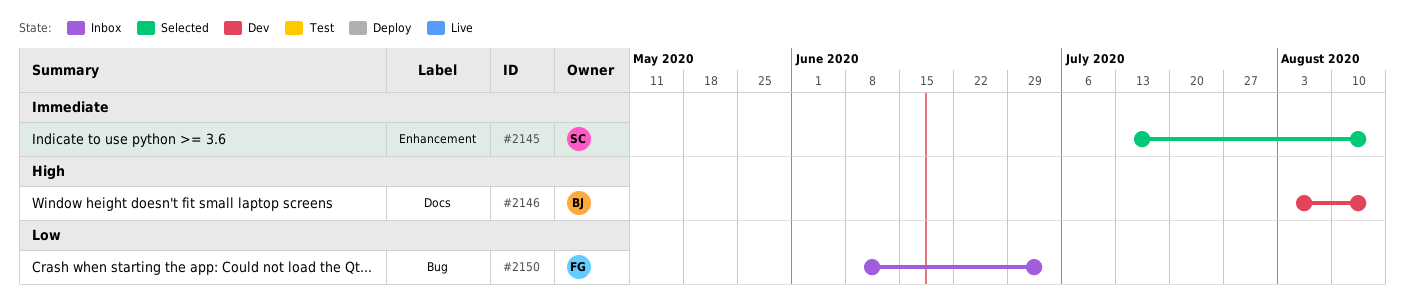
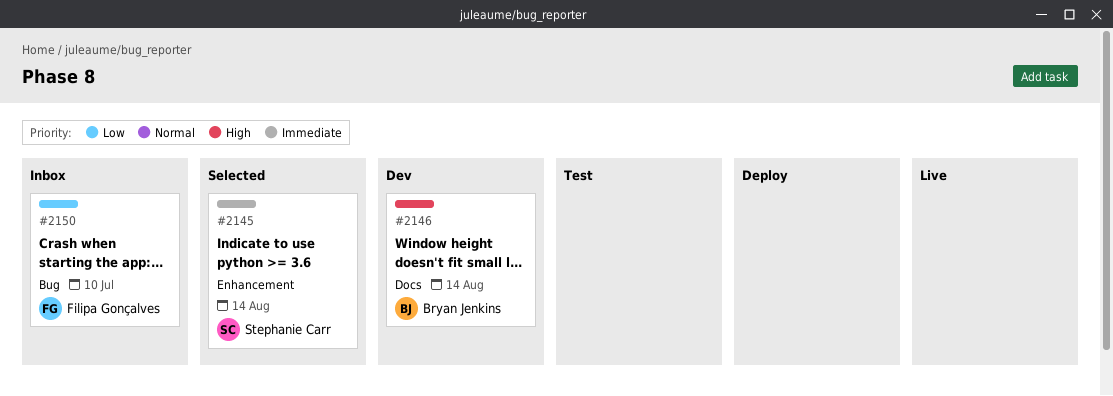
#2150, due: Jul 3 -> Jul 10

